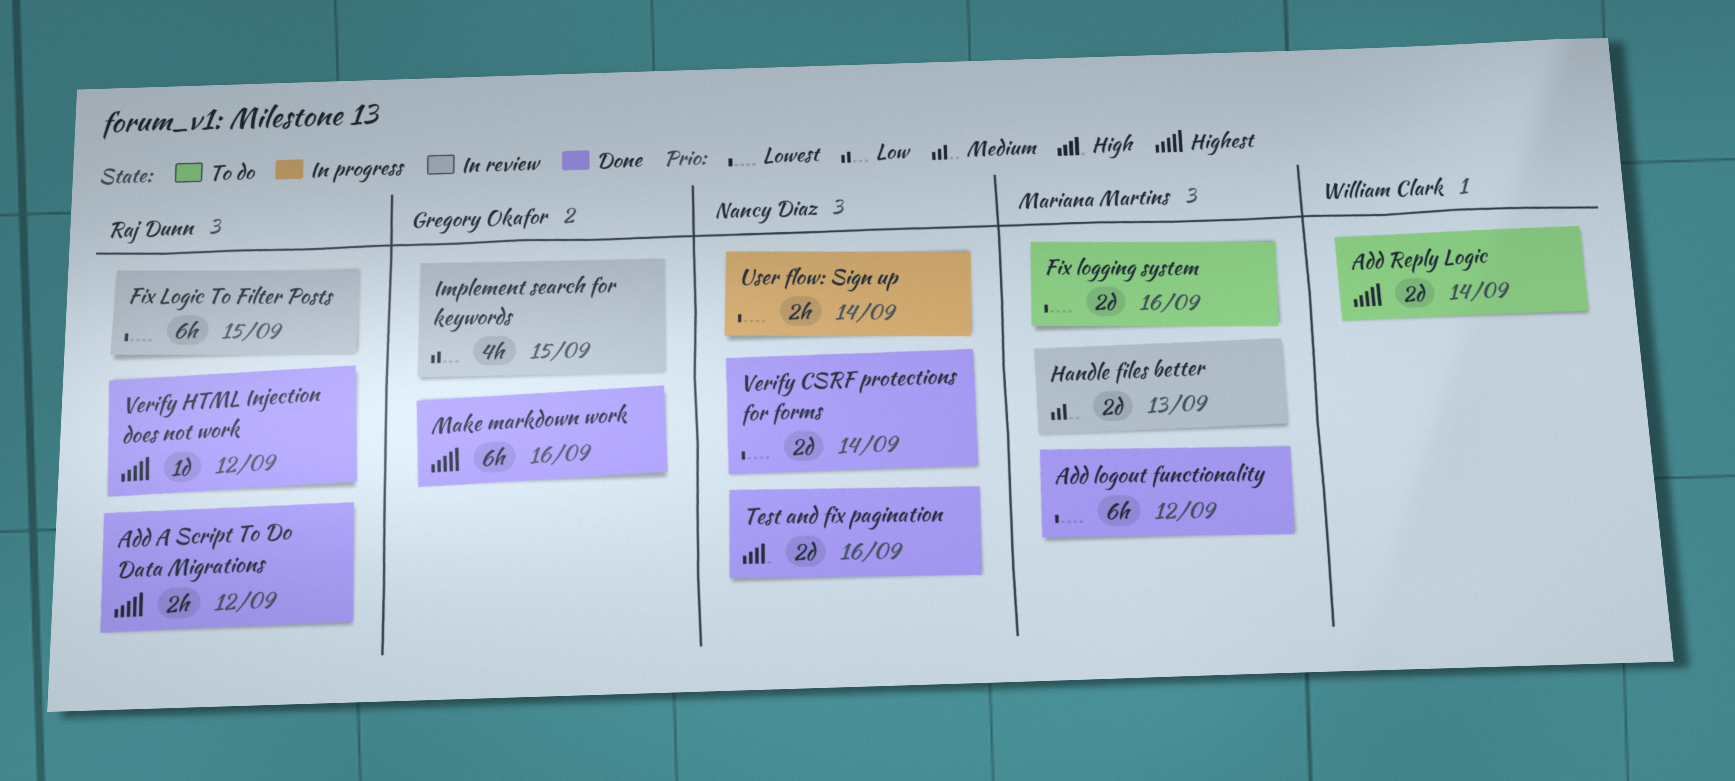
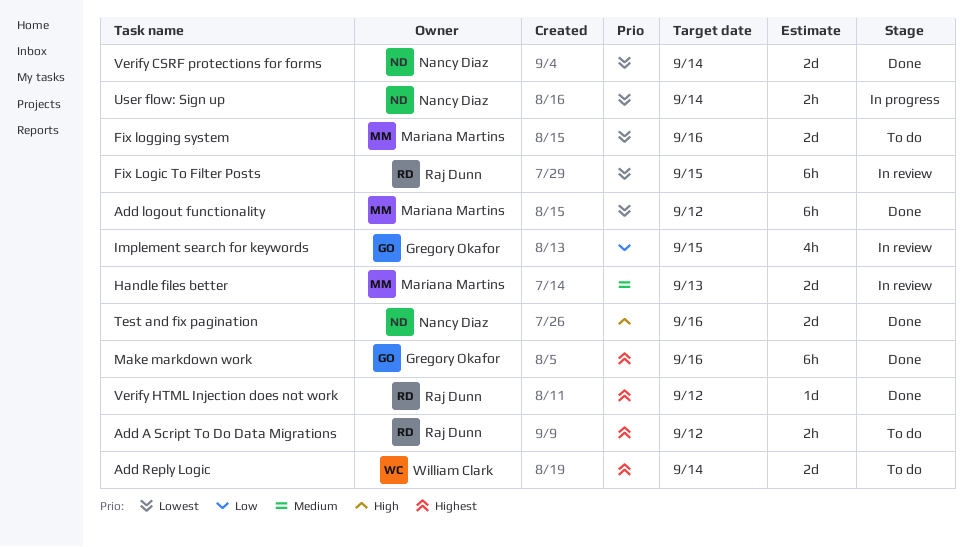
Add A Script To Do Data Migrations, status: Done -> To do

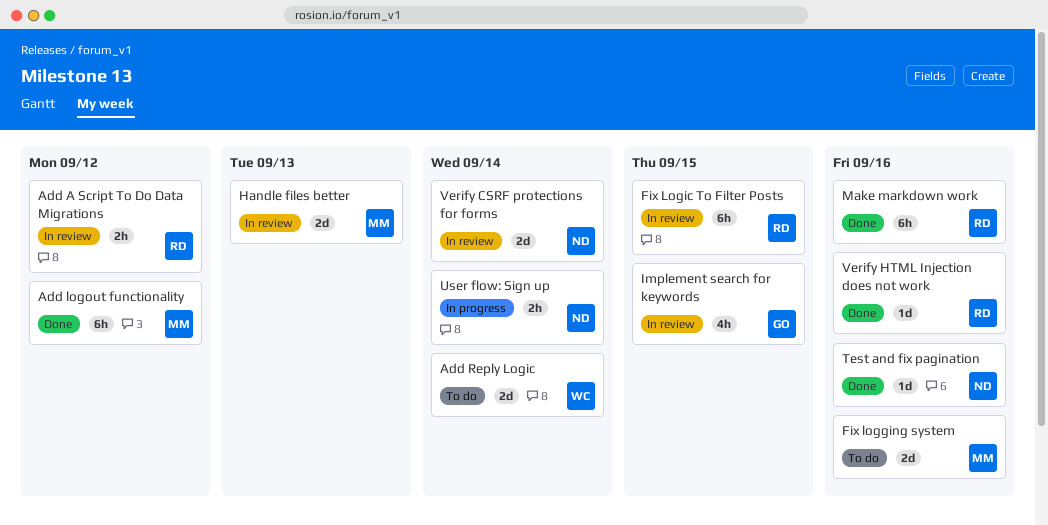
Add A Script To Do Data Migrations, status: To do -> In review
Make markdown work, owner: Gregory Okafor -> Raj Dunn
Test and fix pagination, estimate: 2d -> 1d
Verify CSRF protections for forms, status: Done -> In review
Verify HTML Injection does not work, due: Sep 12 -> Sep 16

